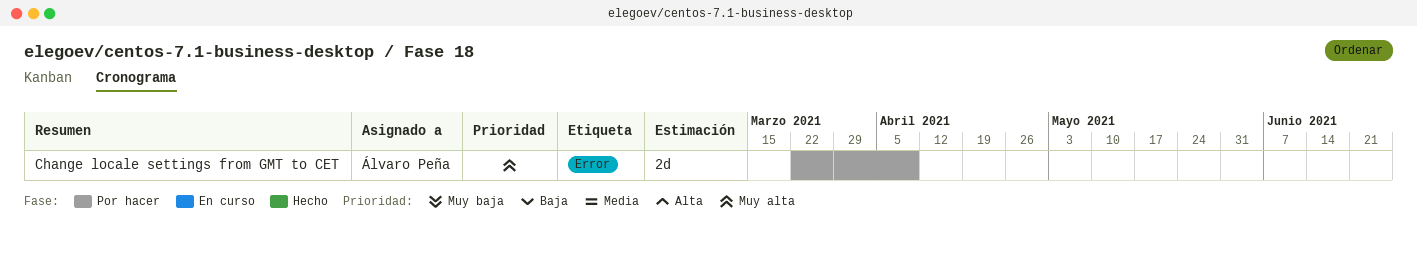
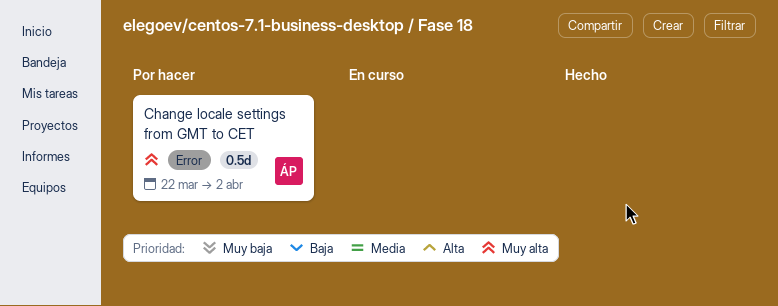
Change locale settings from GMT to CET, estimate: 2d -> 0.5d
Change locale settings from GMT to CET, due: Apr 9 -> Apr 2

